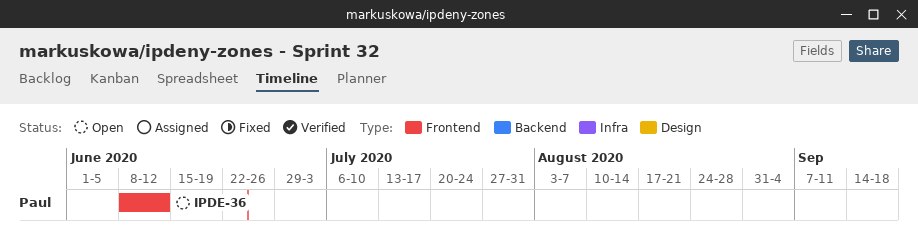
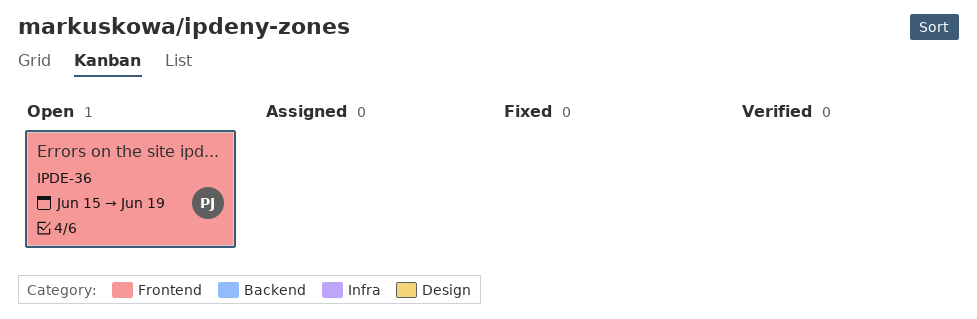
IPDE-36, start: Jun 8 -> Jun 15
IPDE-36, due: Jun 12 -> Jun 19

